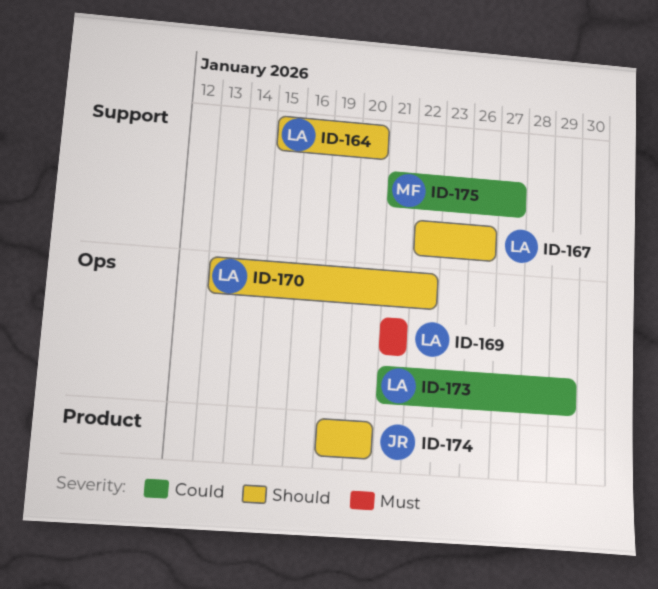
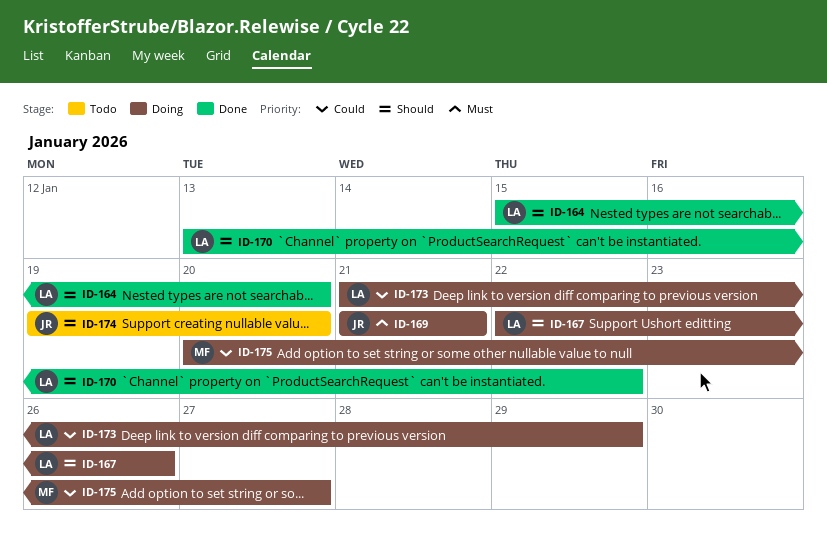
ID-169, owner: LA -> JR
ID-175, start: Jan 21 -> Jan 20

